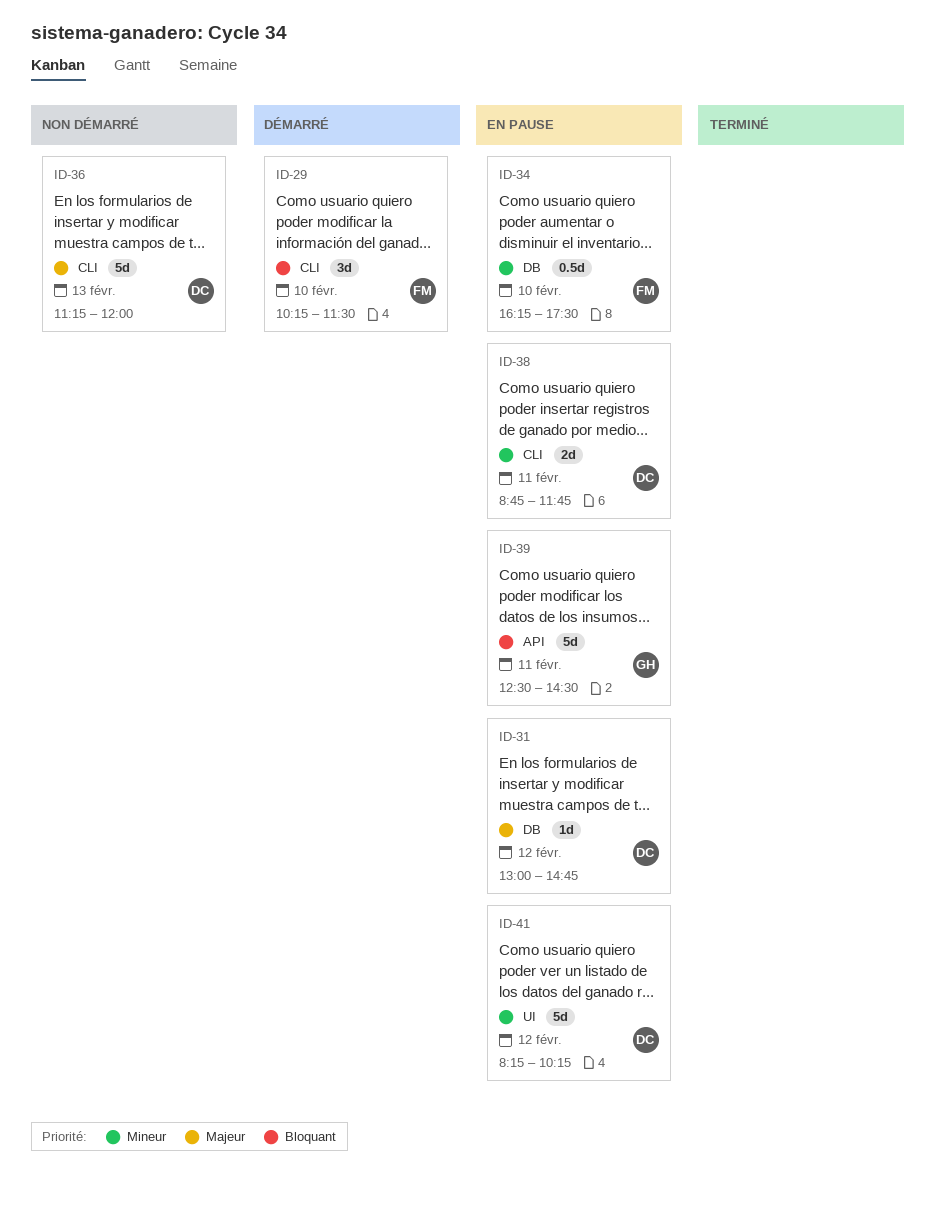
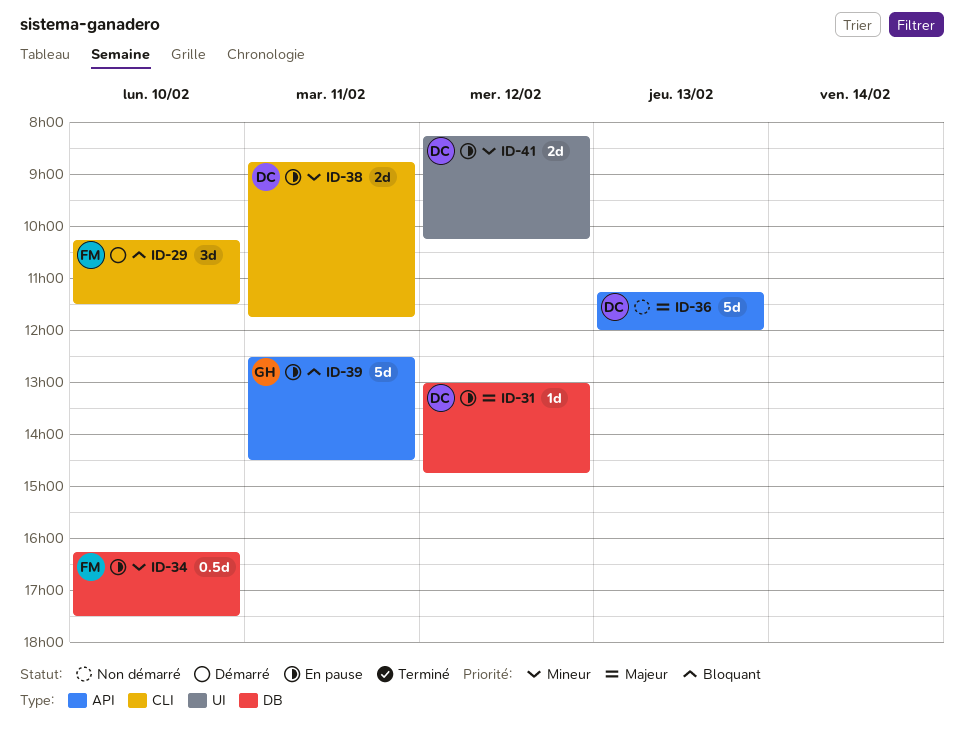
ID-36, label: CLI -> API
ID-41, estimate: 5d -> 2d

